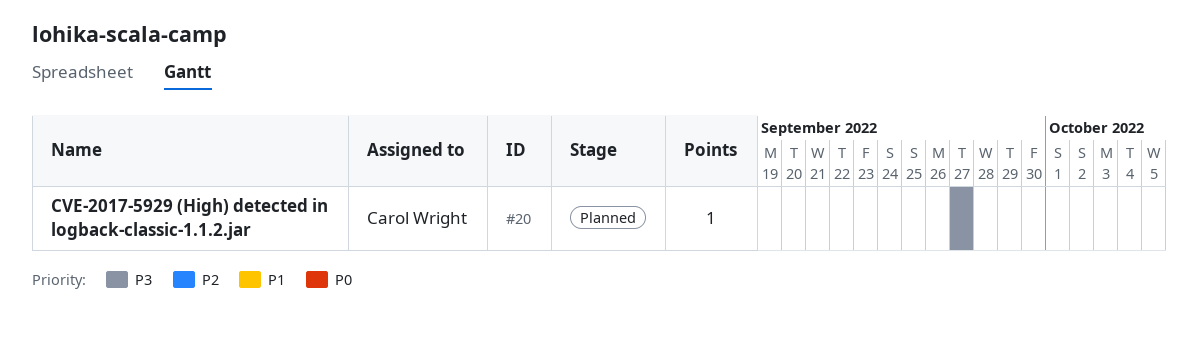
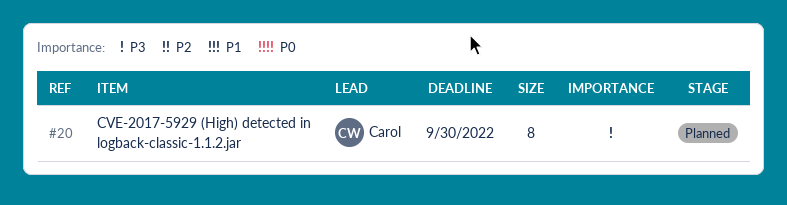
#20, estimate: 1 -> 8
#20, due: Sep 27 -> Sep 30

